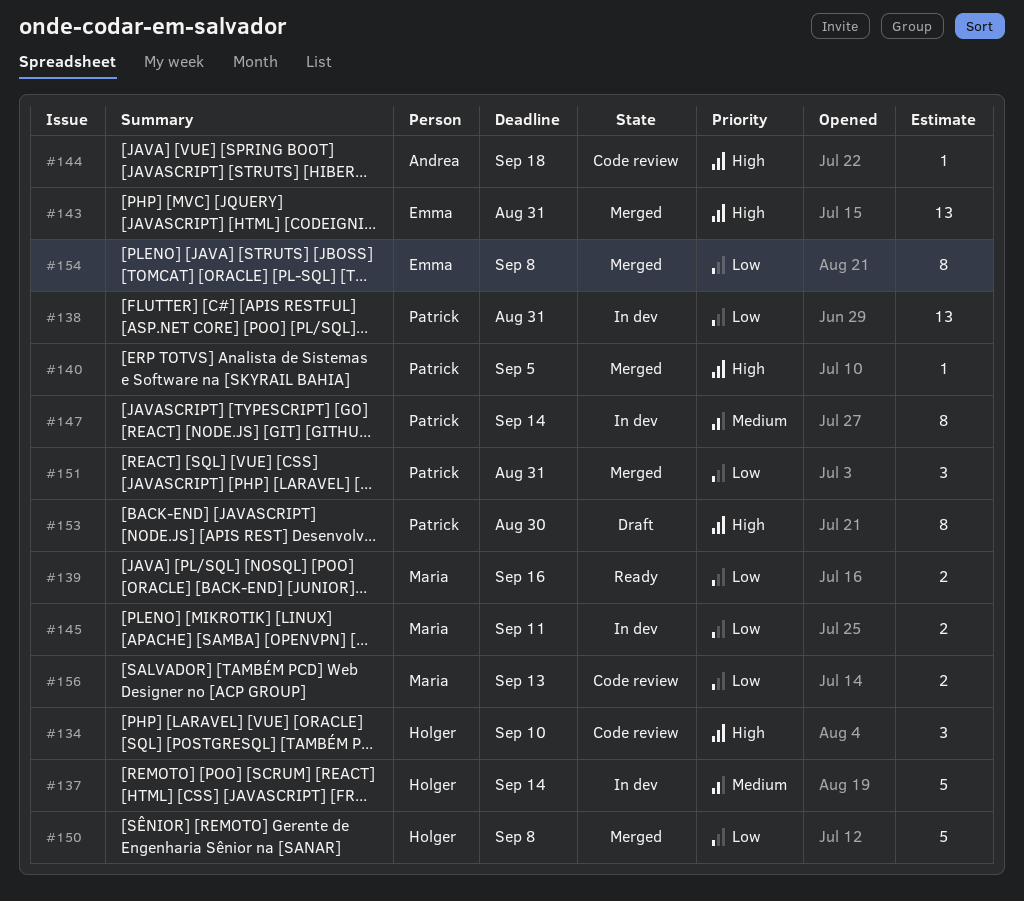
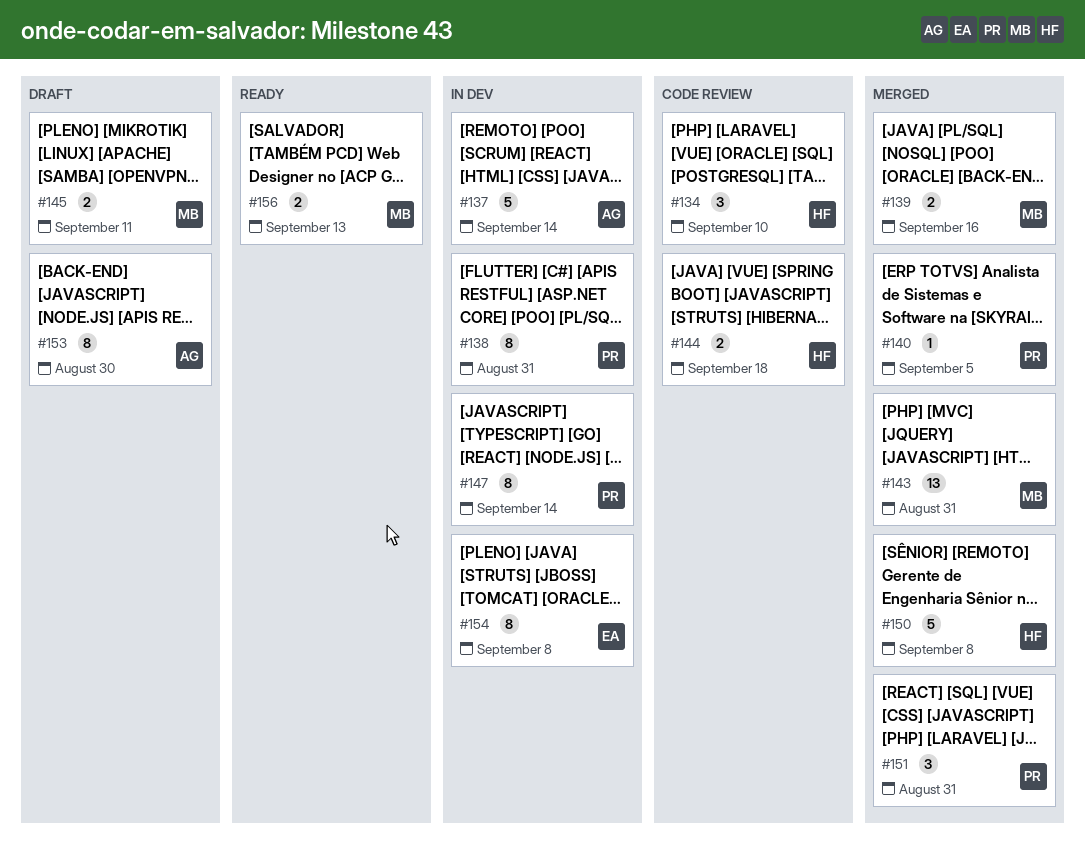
#137, owner: Holger -> Andrea
#138, estimate: 13 -> 8
#139, status: Ready -> Merged
#143, owner: Emma -> Maria
#144, owner: Andrea -> Holger
#144, estimate: 1 -> 2
#145, status: In dev -> Draft
#153, owner: Patrick -> Andrea
#154, status: Merged -> In dev
#156, status: Code review -> Ready

